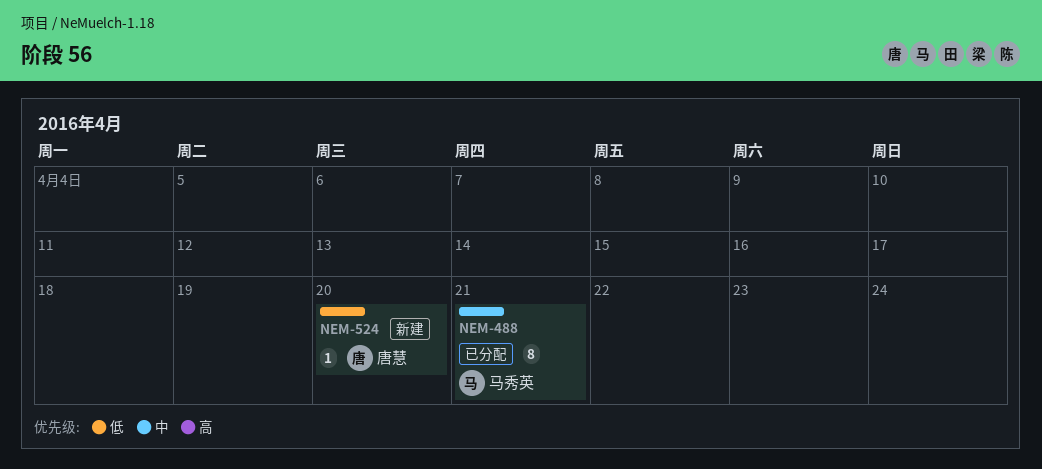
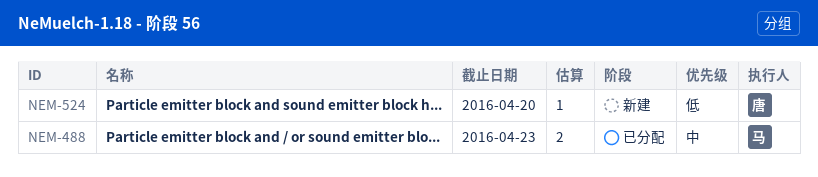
NEM-488, estimate: 8 -> 2
NEM-488, due: Apr 21 -> Apr 23

